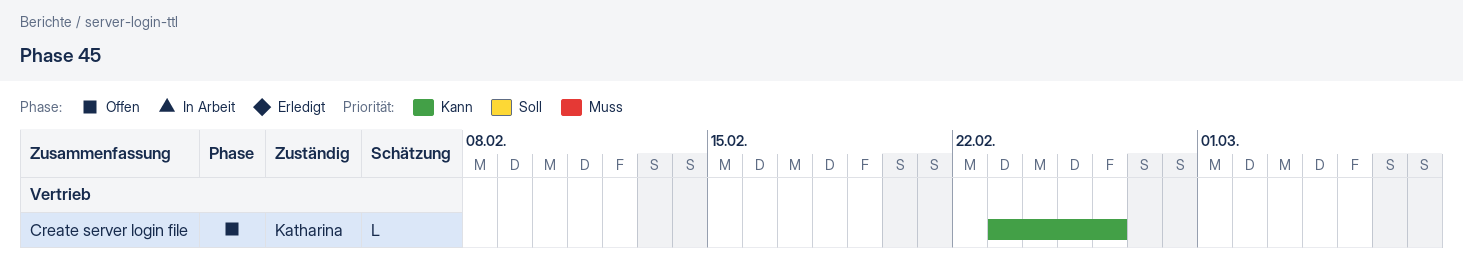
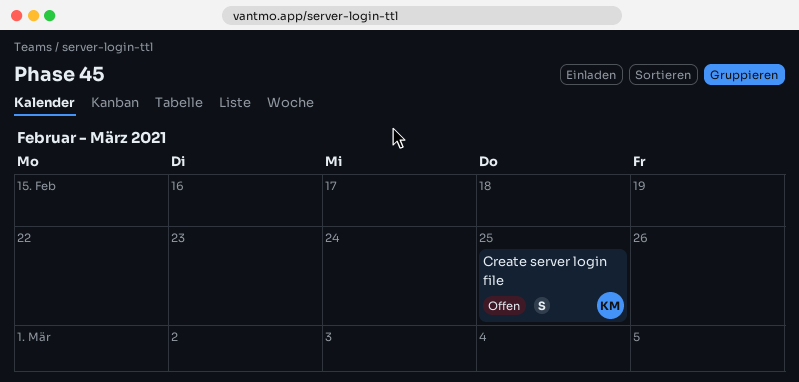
Create server login file, estimate: L -> S
Create server login file, due: Feb 26 -> Feb 25

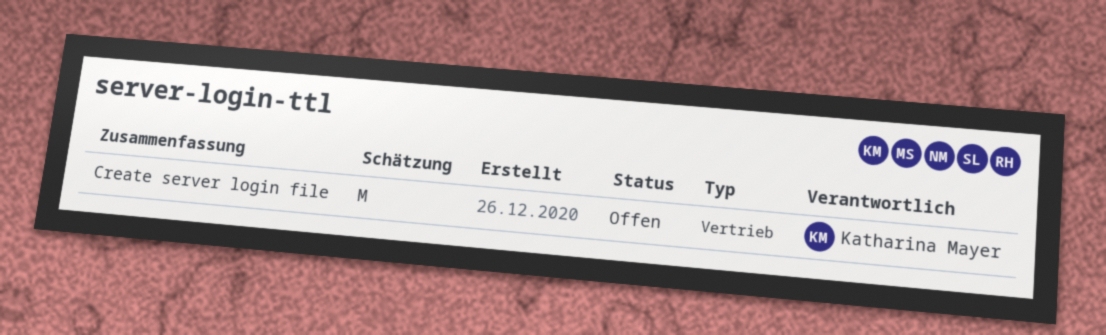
Create server login file, estimate: S -> M

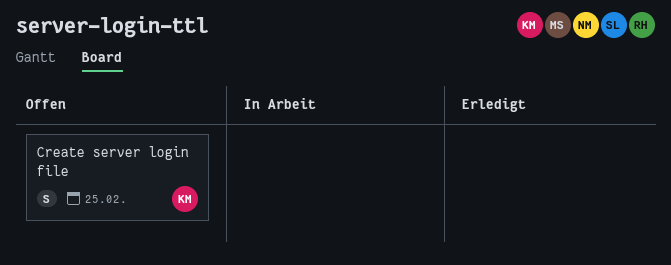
Create server login file, estimate: M -> S

